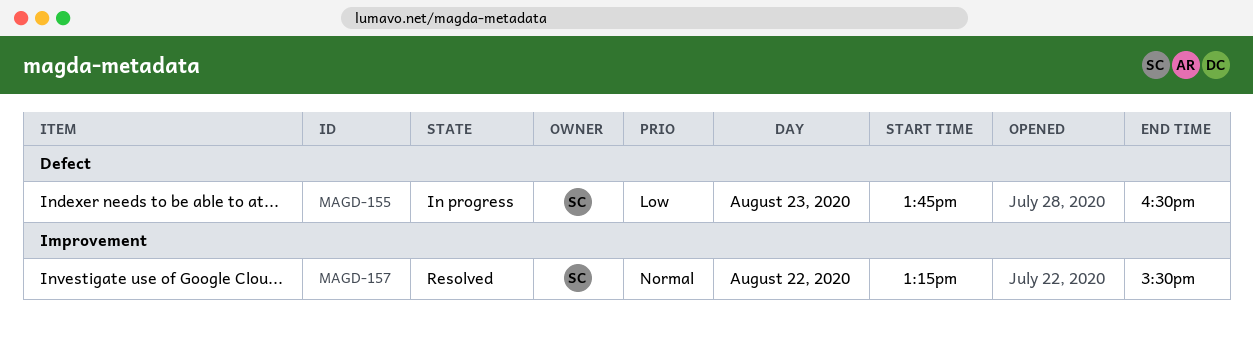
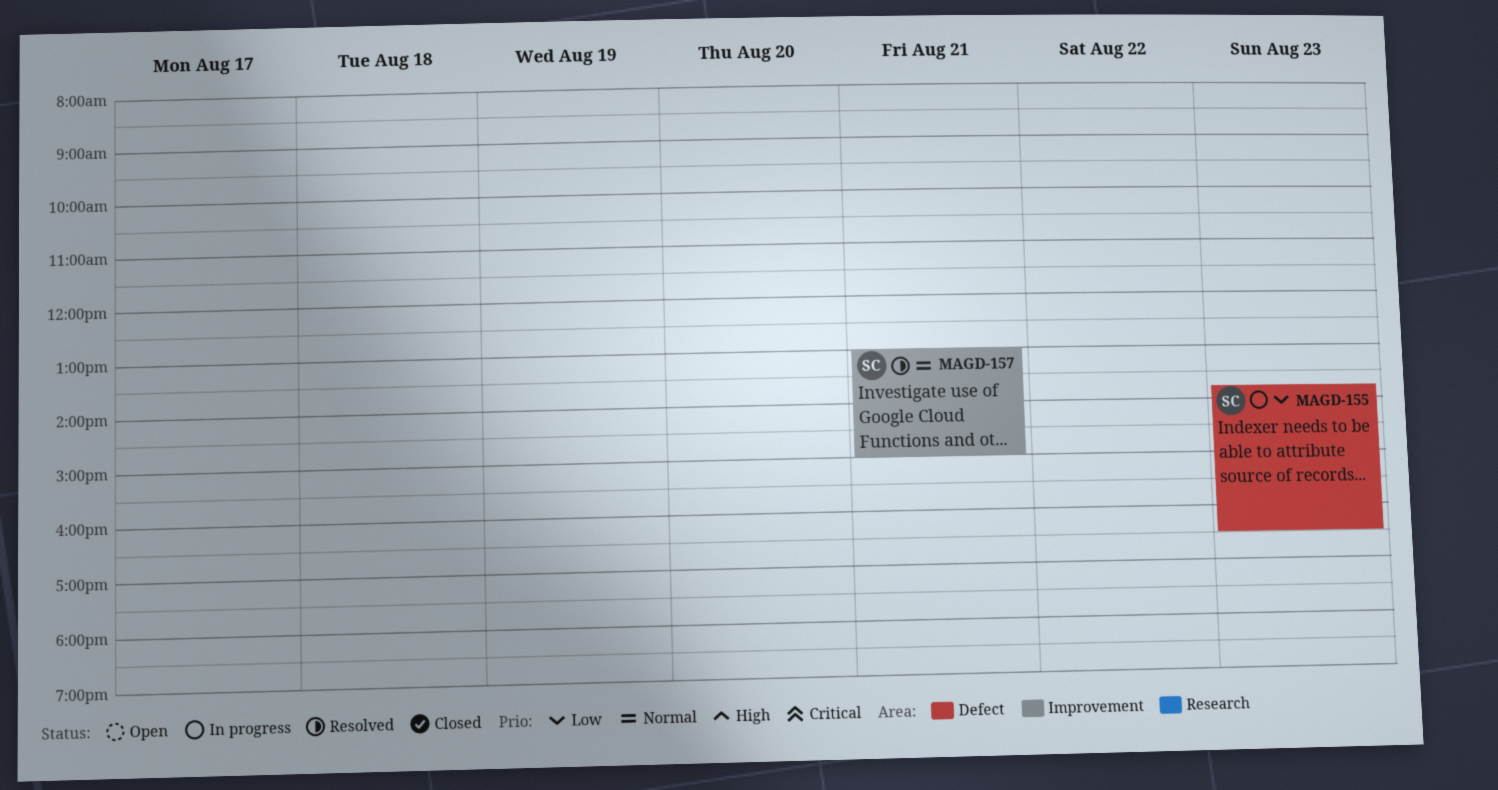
MAGD-157, day: Aug 22 -> Aug 21
MAGD-157, begins: 13:15 -> 13:00
MAGD-157, ends: 15:30 -> 15:00

